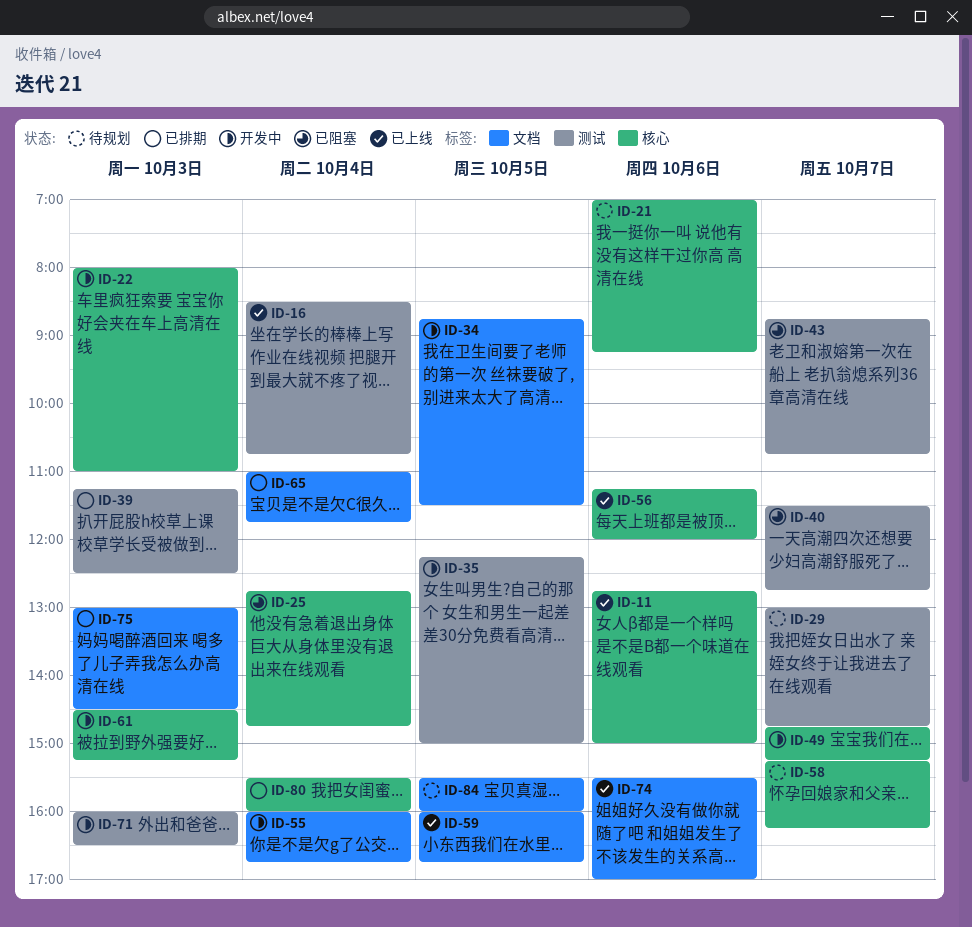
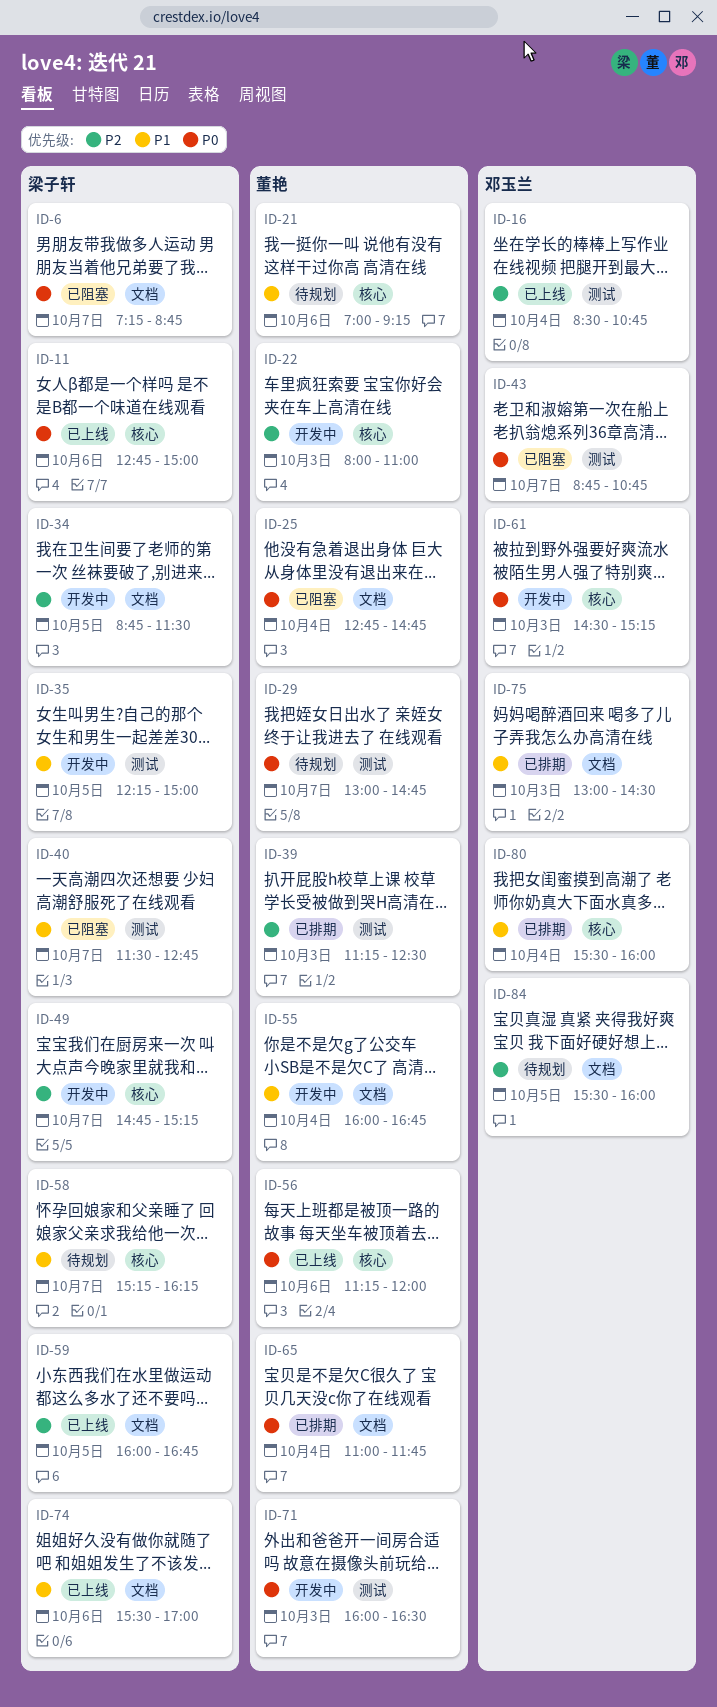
ID-6: none -> present
ID-25, label: 核心 -> 文档

